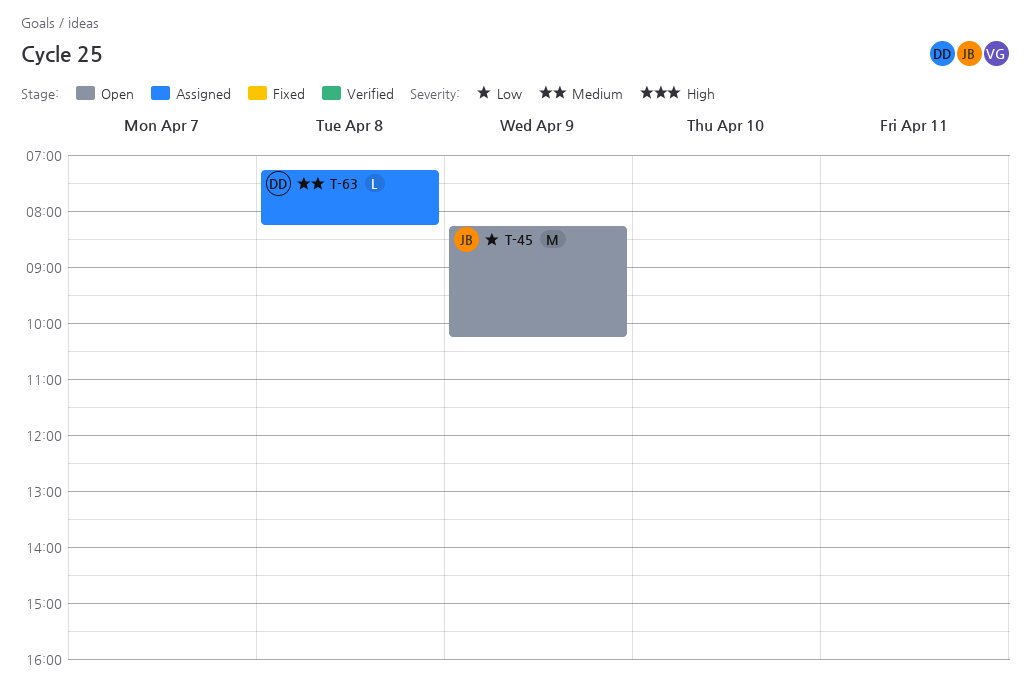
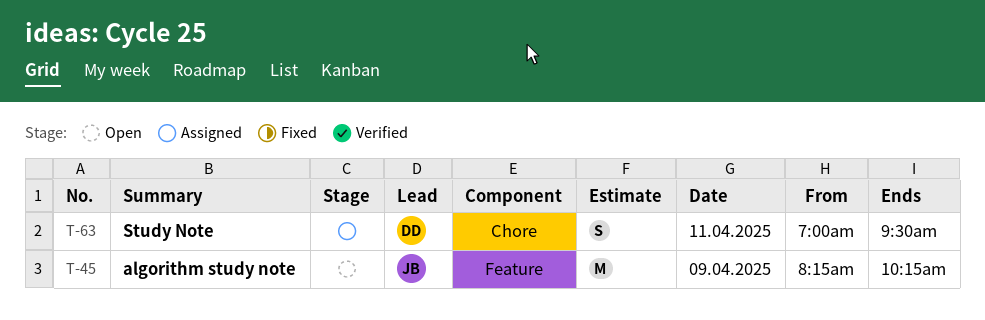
T-63, estimate: L -> S
T-63, day: Apr 8 -> Apr 11
T-63, begins: 07:15 -> 07:00
T-63, ends: 08:15 -> 09:30

